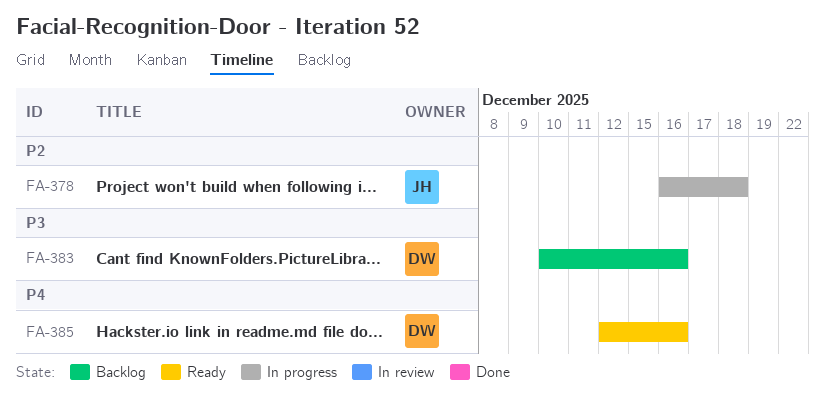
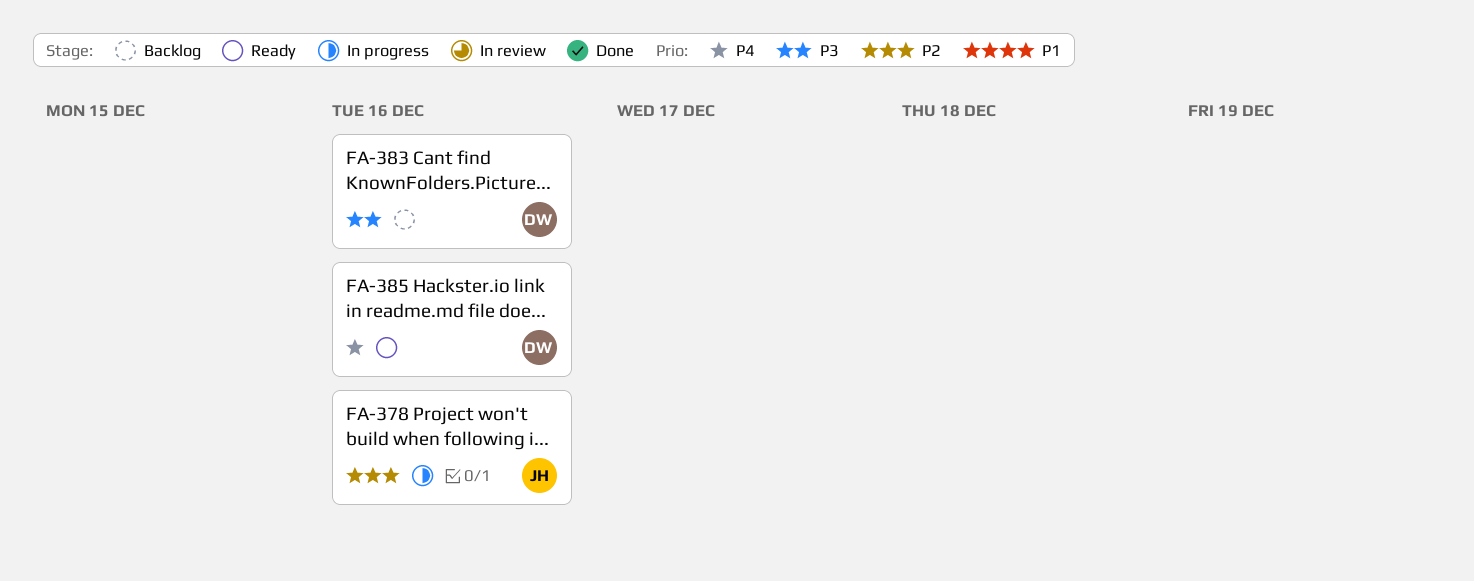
FA-378, due: Dec 18 -> Dec 16

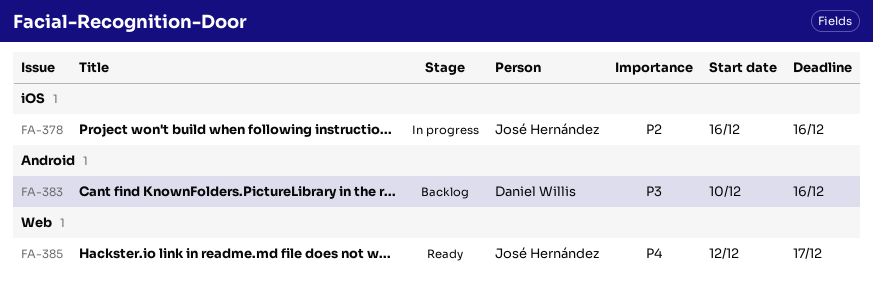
FA-385, owner: Daniel Willis -> José Hernández
FA-385, due: Dec 16 -> Dec 17

